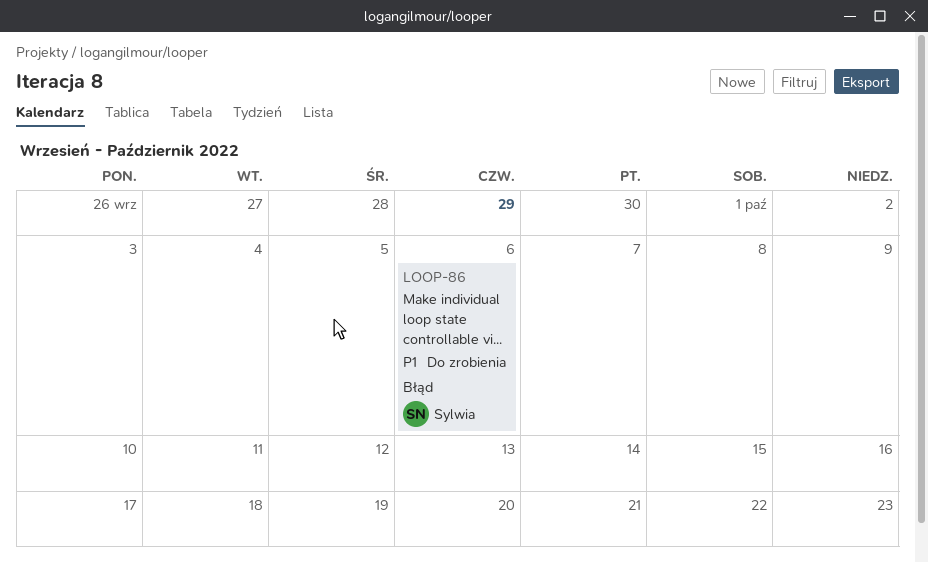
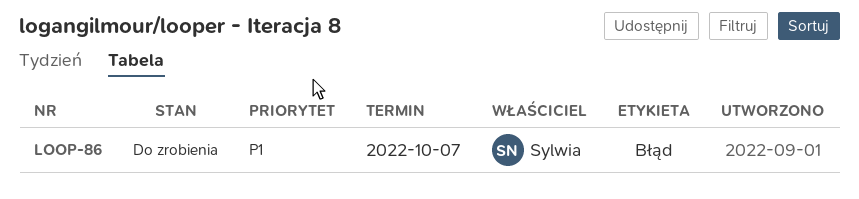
LOOP-86, due: Oct 6 -> Oct 7

